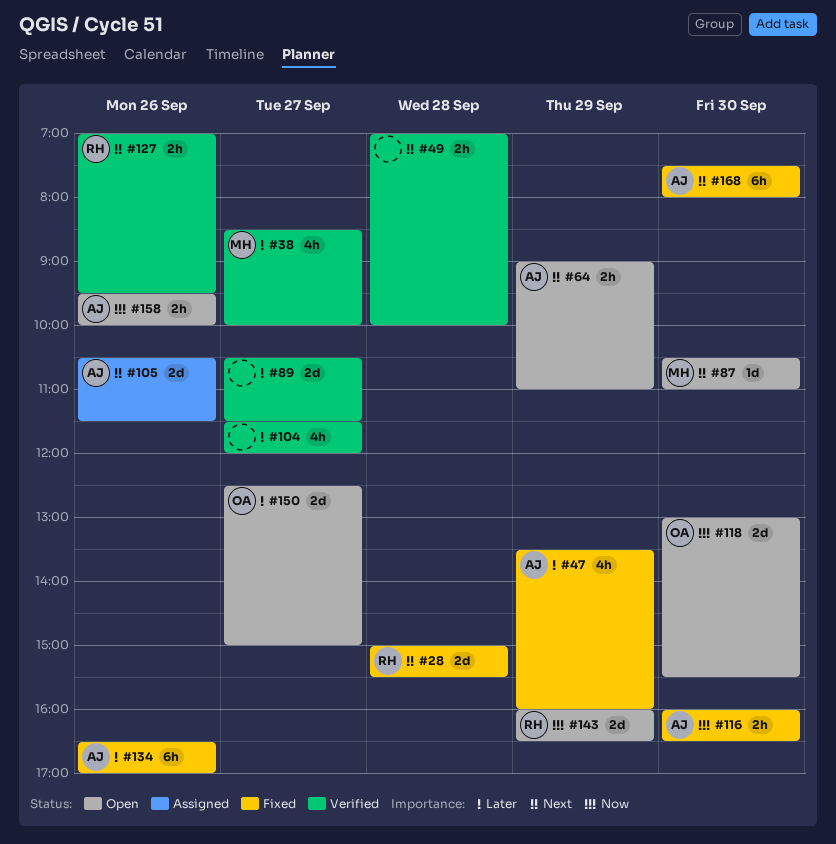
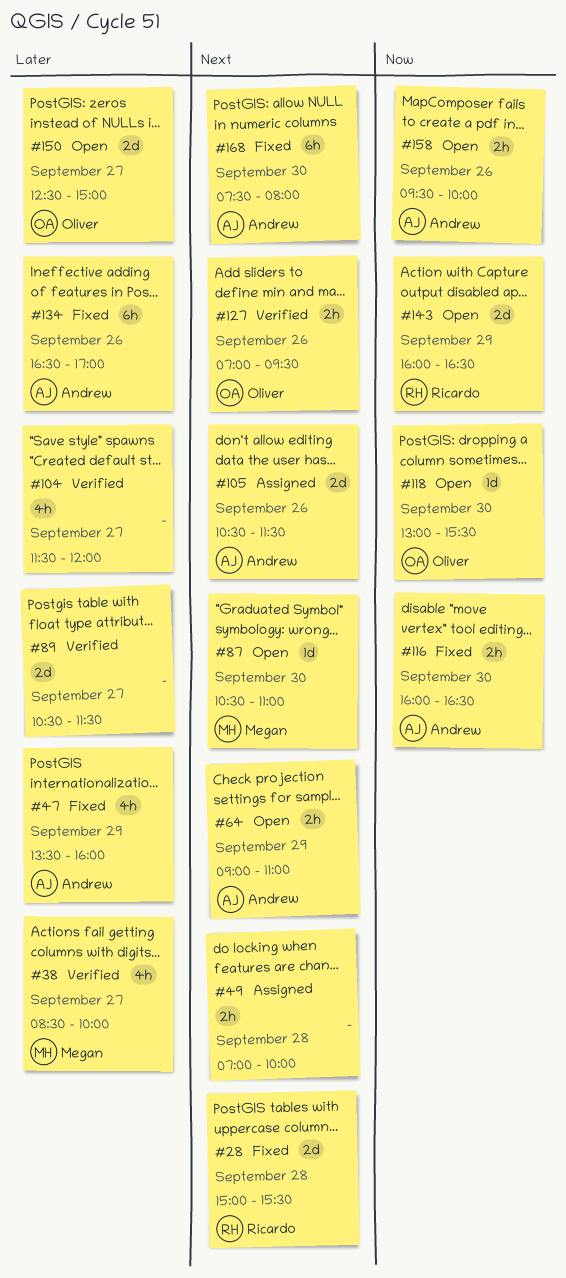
#49, status: Verified -> Assigned
#118, estimate: 2d -> 1d
#127, owner: Ricardo -> Oliver

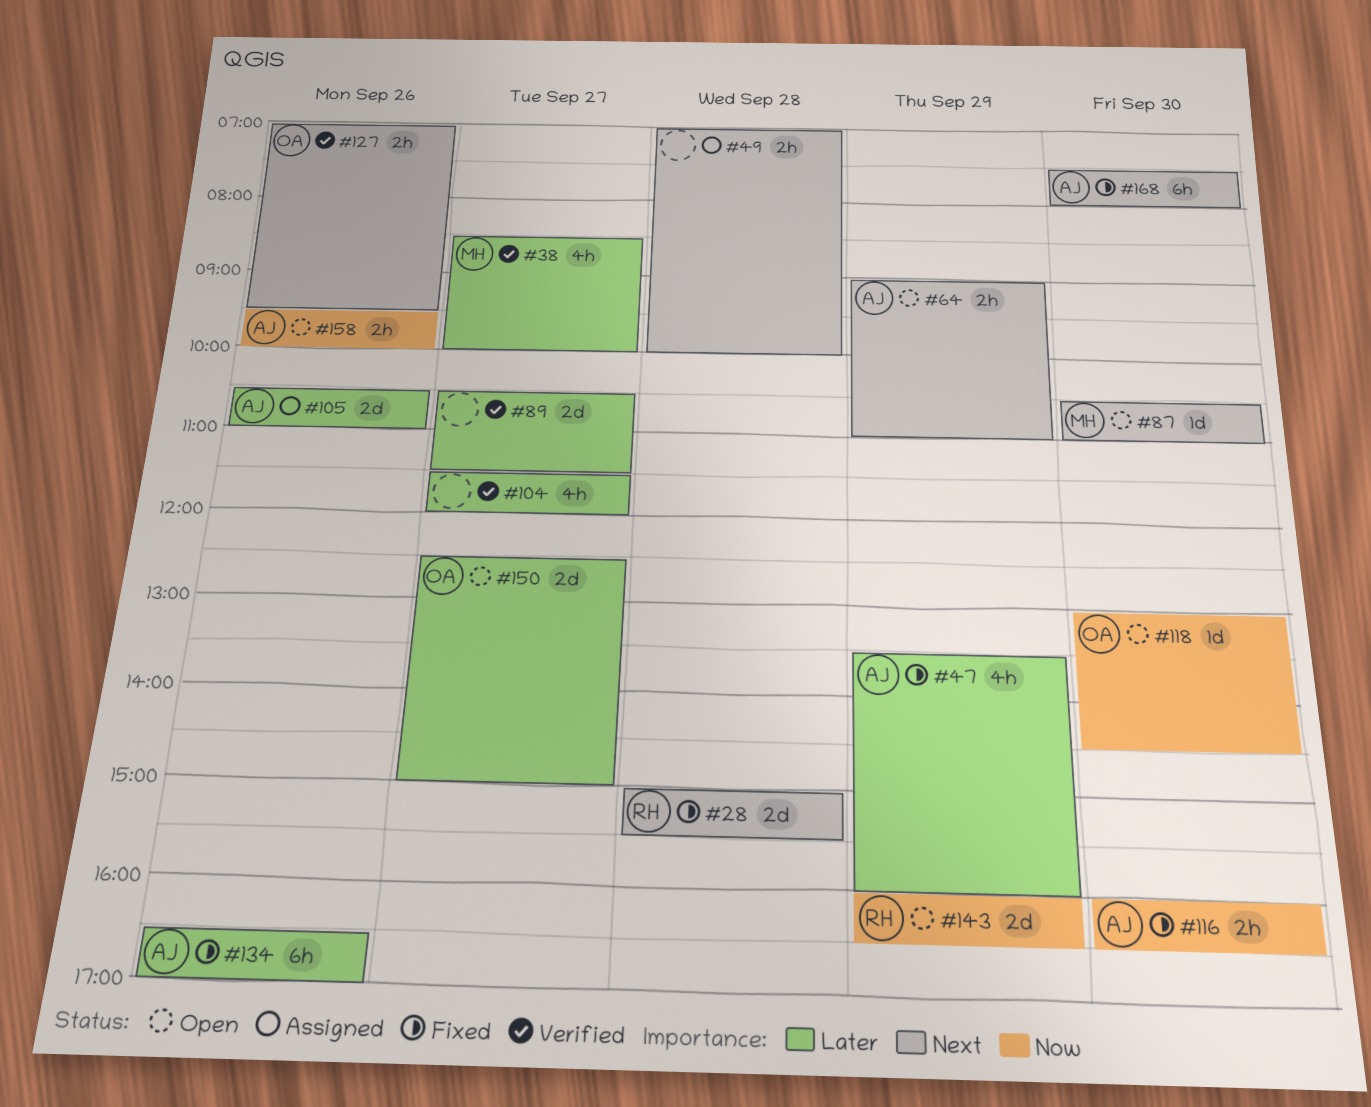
#105, priority: Next -> Later
#105, ends: 11:30 -> 11:00
#118, ends: 15:30 -> 14:30

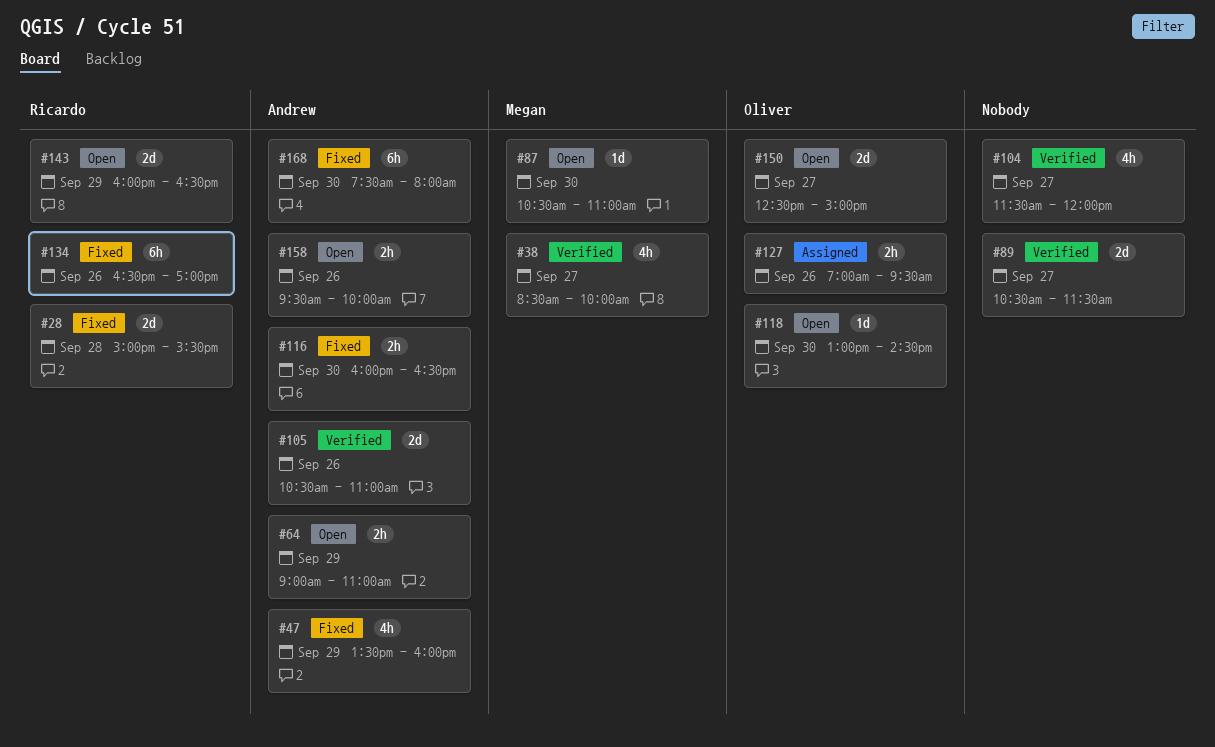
#49: present -> none
#105, status: Assigned -> Verified
#127, status: Verified -> Assigned
#134, owner: Andrew -> Ricardo

